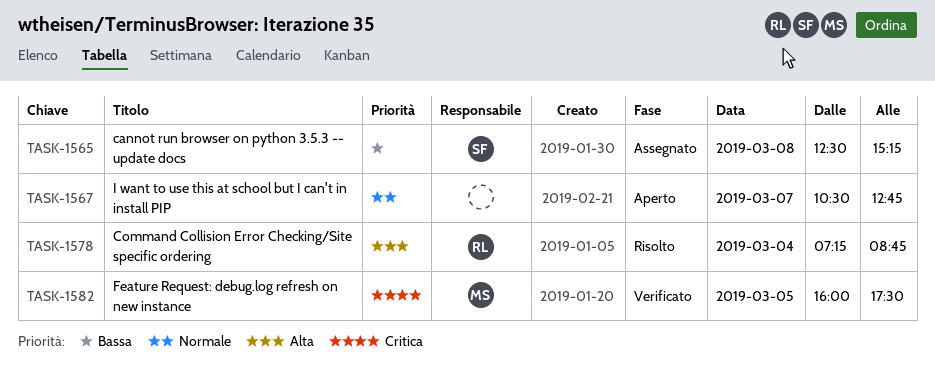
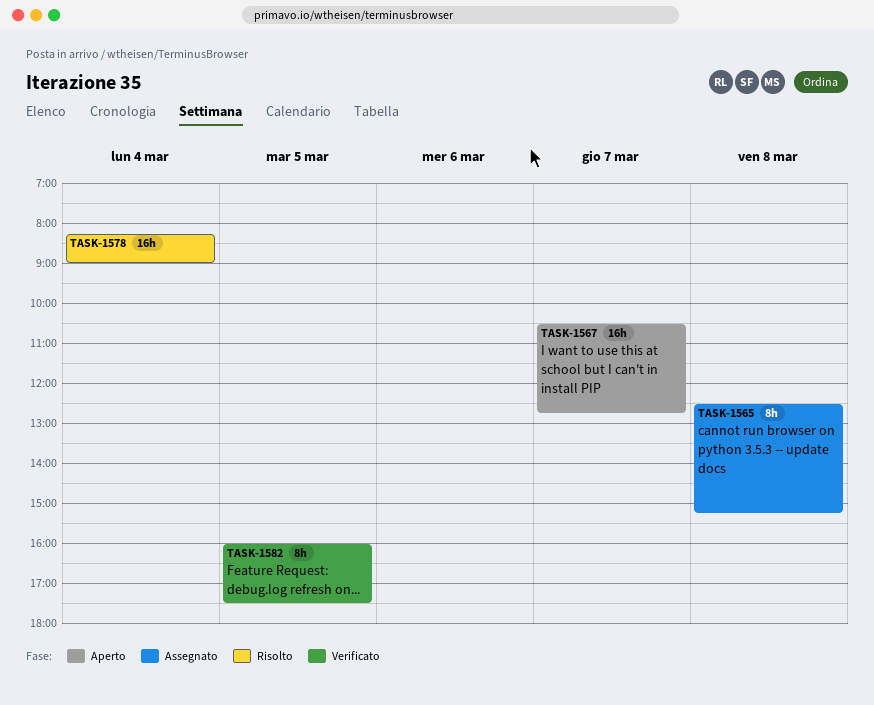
TASK-1578, begins: 07:15 -> 08:15
TASK-1578, ends: 08:45 -> 09:00

